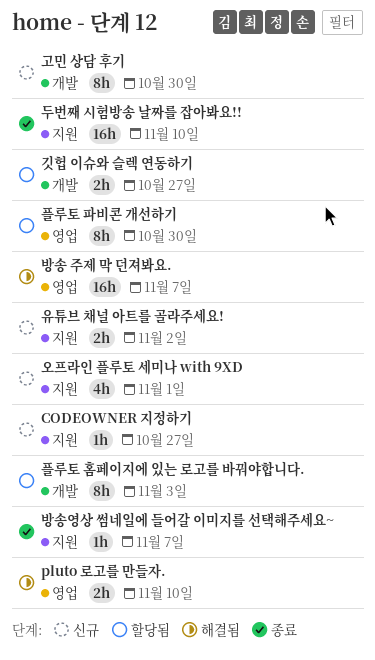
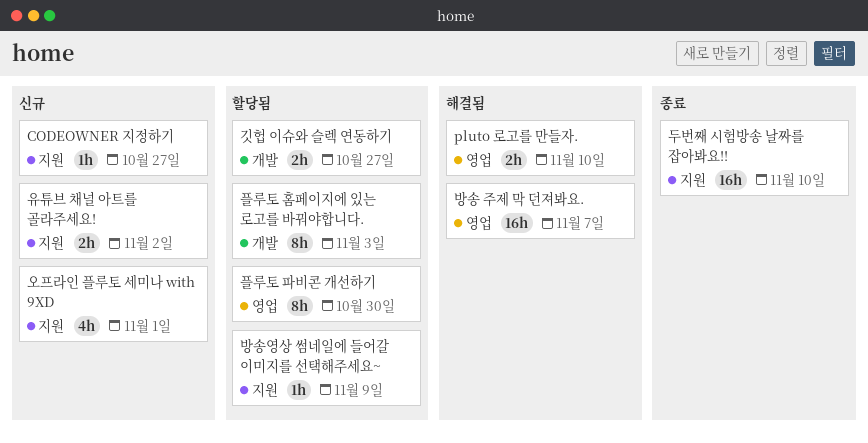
고민 상담 후기: present -> none
방송영상 썸네일에 들어갈 이미지를 선택해주세요~, status: 종료 -> 할당됨
방송영상 썸네일에 들어갈 이미지를 선택해주세요~, due: Nov 7 -> Nov 9

